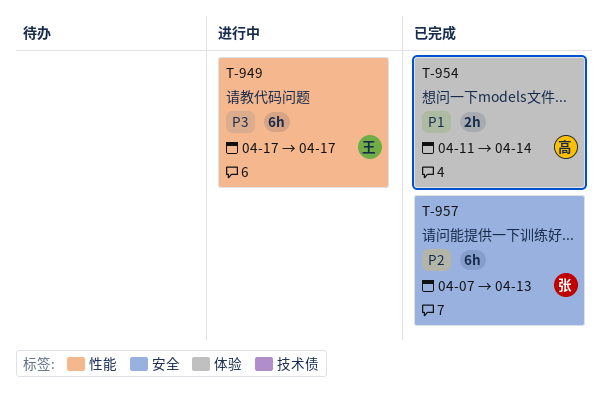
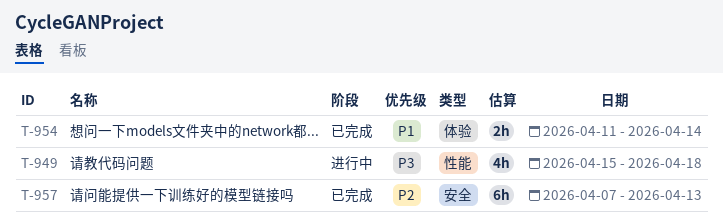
T-949, estimate: 6h -> 4h
T-949, start: Apr 17 -> Apr 15
T-949, due: Apr 17 -> Apr 18

